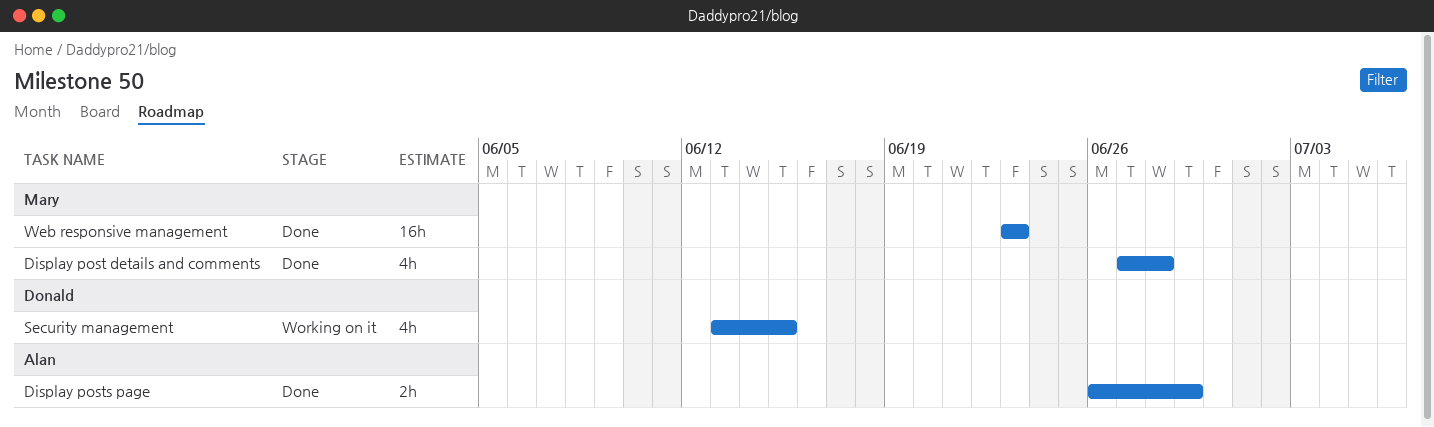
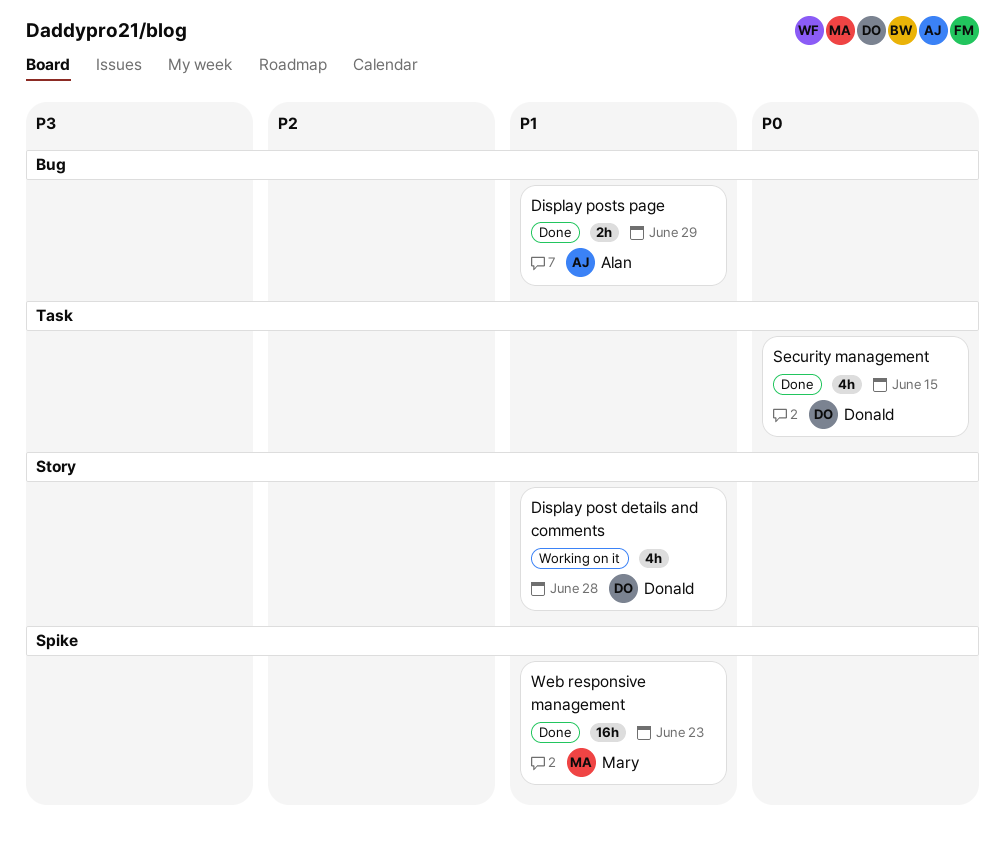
Display post details and comments, status: Done -> Working on it
Display post details and comments, owner: Mary -> Donald
Security management, status: Working on it -> Done

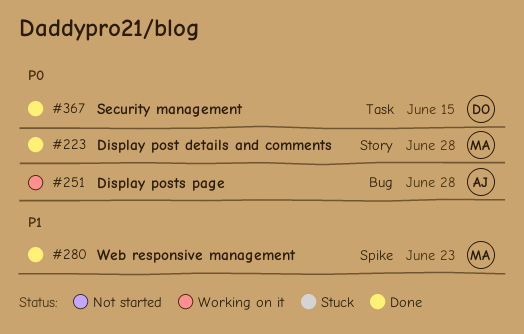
Display post details and comments, status: Working on it -> Done
Display post details and comments, owner: Donald -> Mary
Display post details and comments, priority: P1 -> P0
Display posts page, status: Done -> Working on it
Display posts page, priority: P1 -> P0
Display posts page, due: Jun 29 -> Jun 28

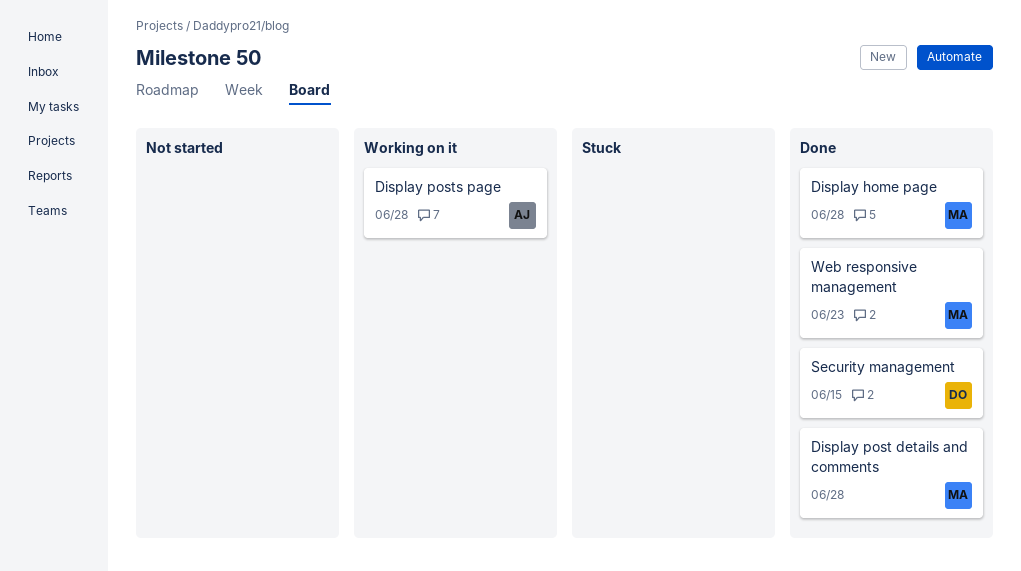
Display home page: none -> present

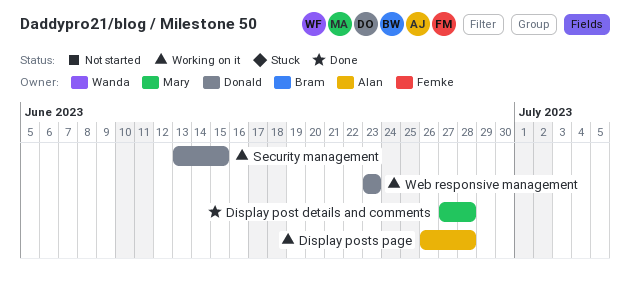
Display home page: present -> none
Security management, status: Done -> Working on it
Web responsive management, status: Done -> Working on it
Web responsive management, owner: Mary -> Donald

